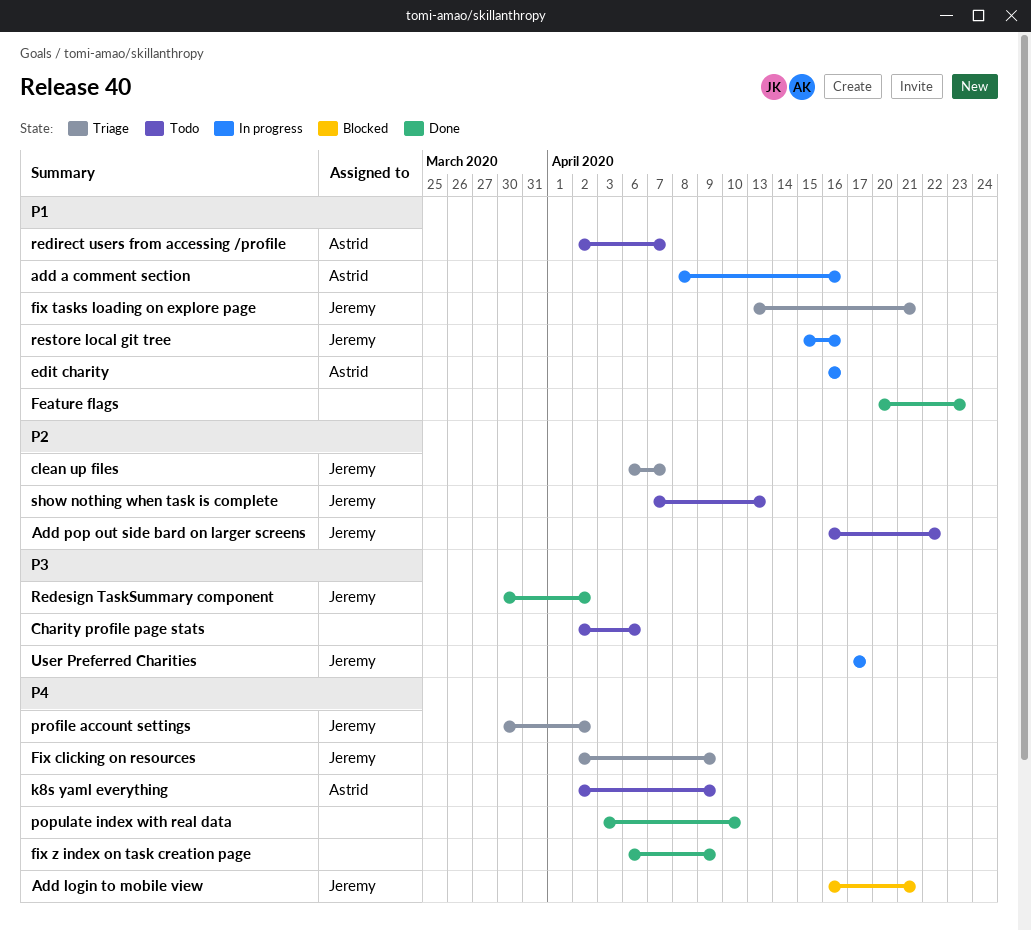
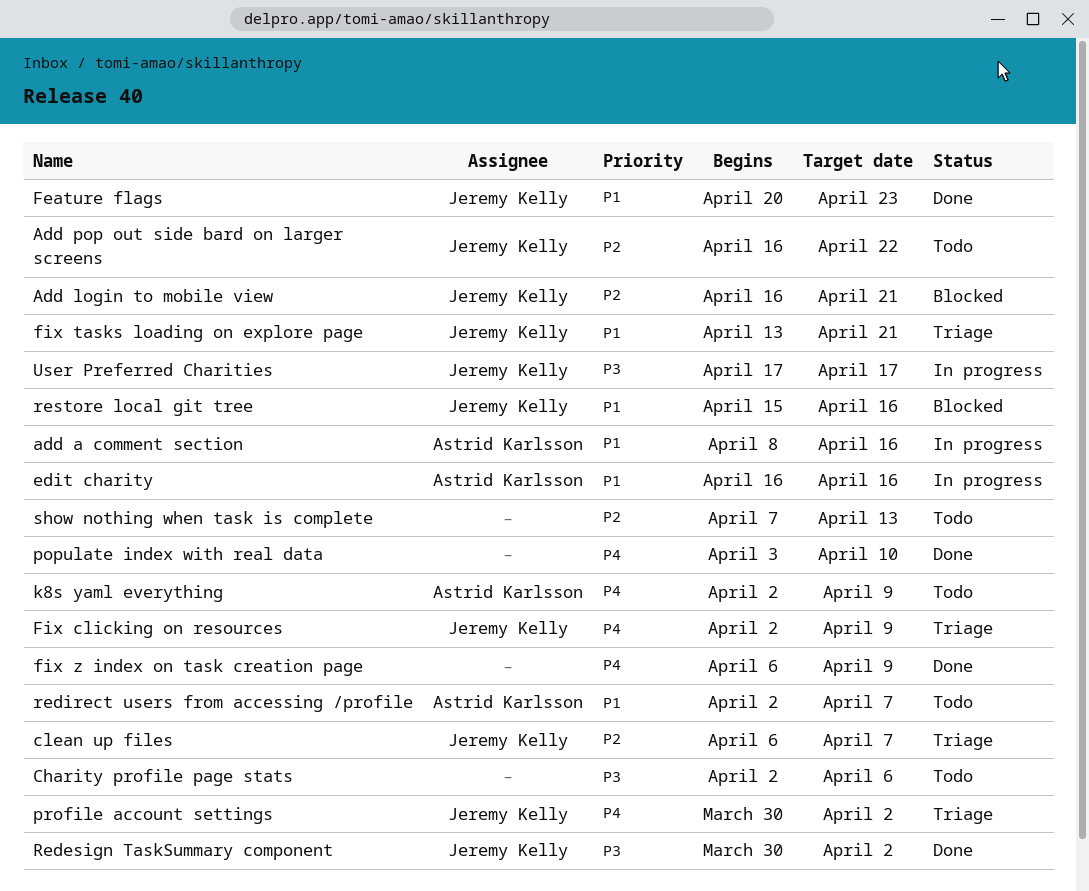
Add login to mobile view, priority: P4 -> P2
Feature flags, owner: none -> Jeremy Kelly
restore local git tree, status: In progress -> Blocked
show nothing when task is complete, owner: Jeremy Kelly -> none

